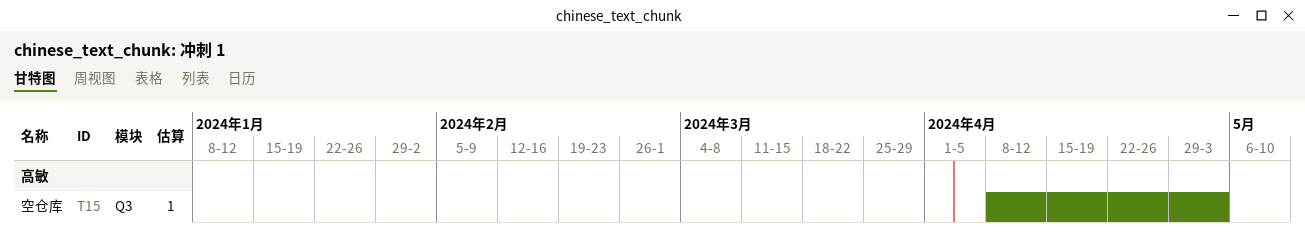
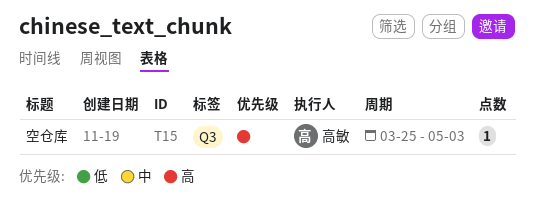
T15, start: Apr 8 -> Mar 25

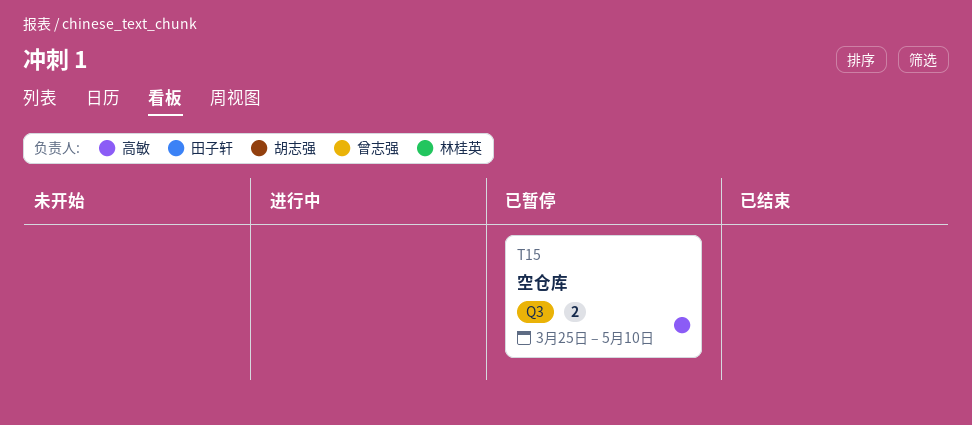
T15, estimate: 1 -> 2
T15, due: May 3 -> May 10

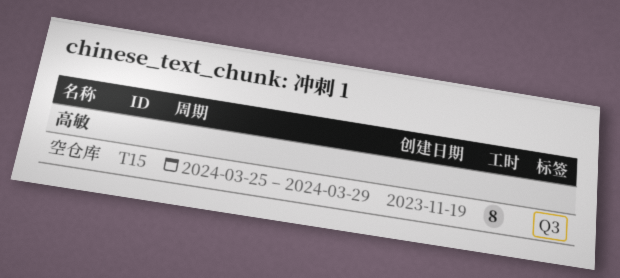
T15, estimate: 2 -> 8
T15, due: May 10 -> Mar 29

